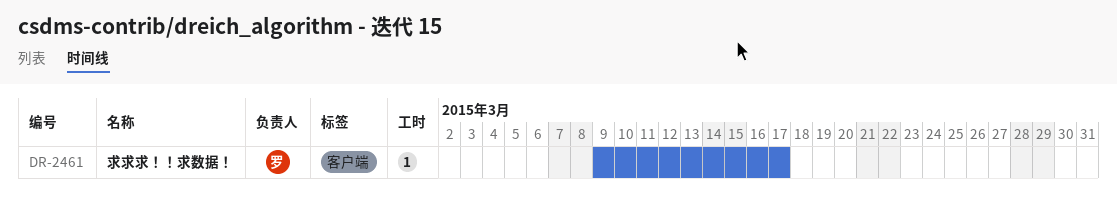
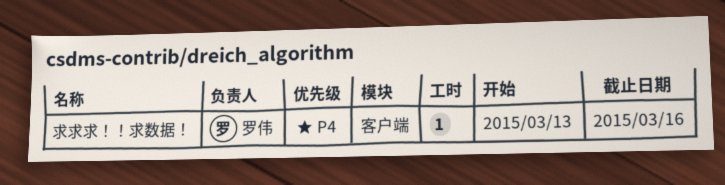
求求求！！求数据！, start: Mar 9 -> Mar 13
求求求！！求数据！, due: Mar 17 -> Mar 16

